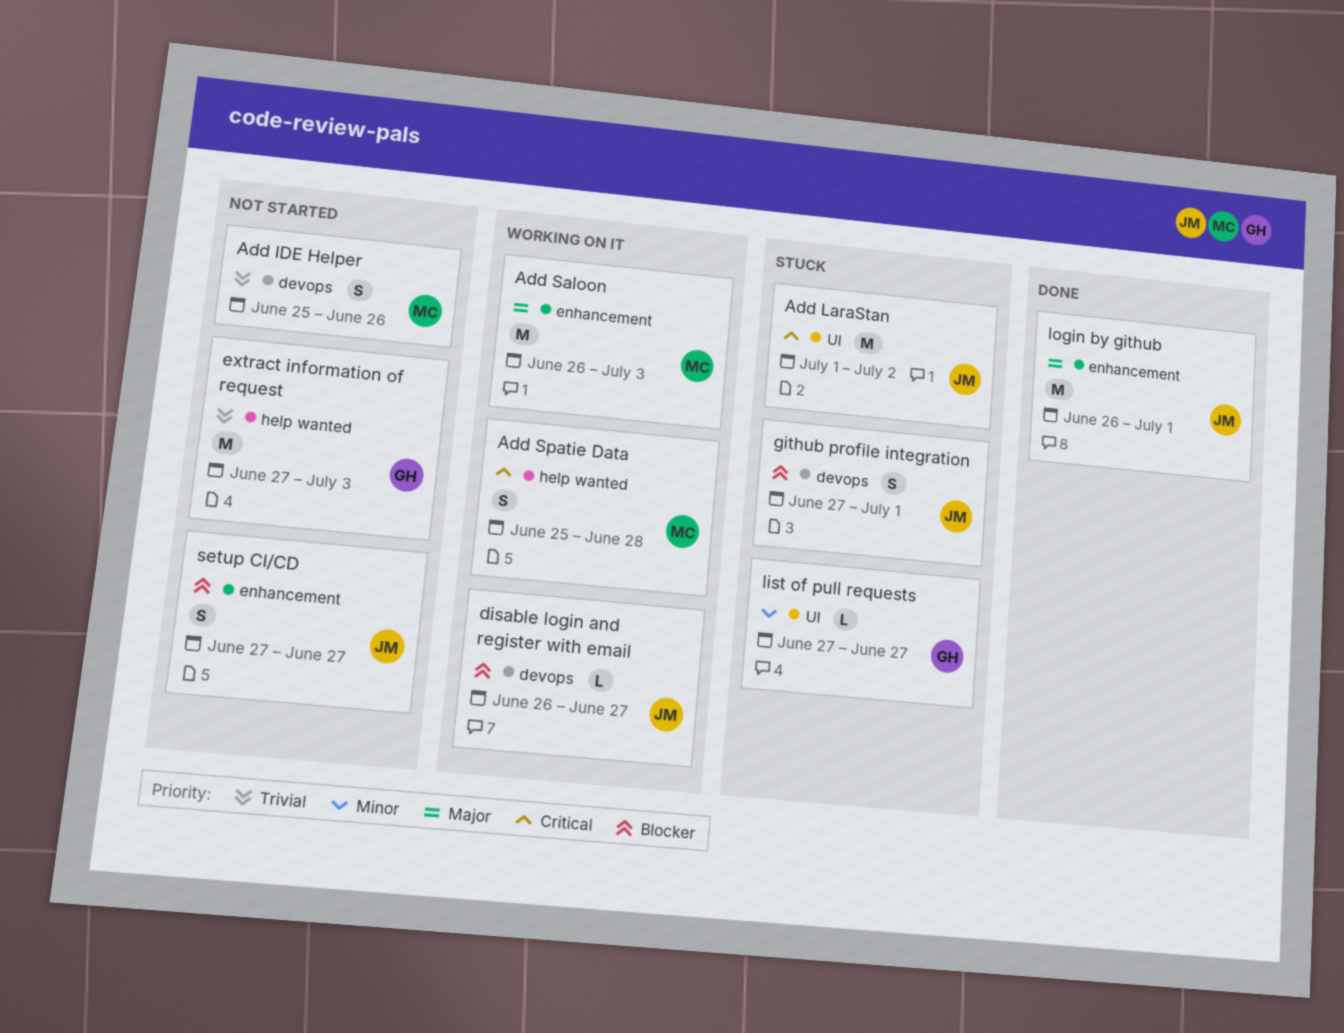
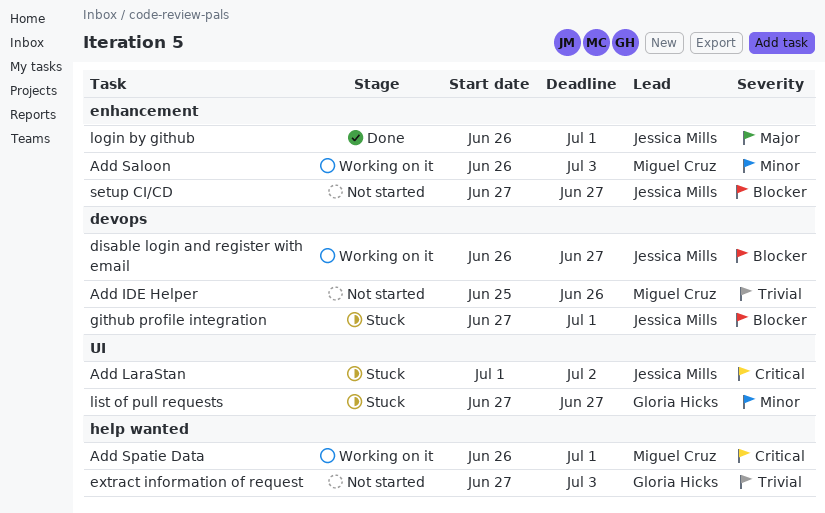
Add Saloon, priority: Major -> Minor
Add Spatie Data, start: Jun 25 -> Jun 26
Add Spatie Data, due: Jun 28 -> Jul 1

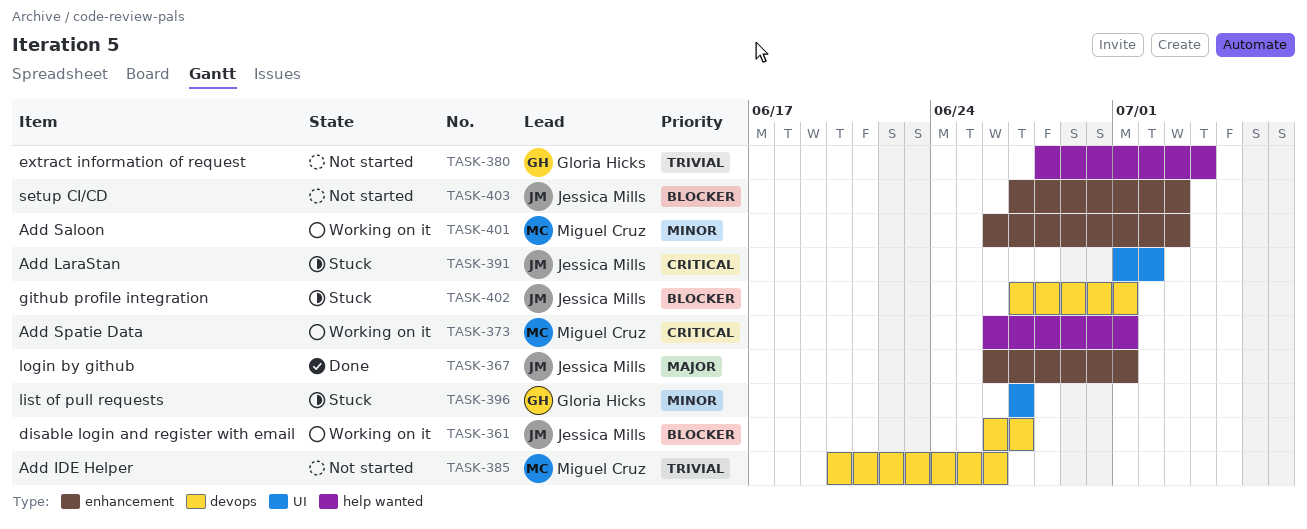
Add IDE Helper, start: Jun 25 -> Jun 20
extract information of request, start: Jun 27 -> Jun 28
extract information of request, due: Jul 3 -> Jul 4
setup CI/CD, due: Jun 27 -> Jul 3

